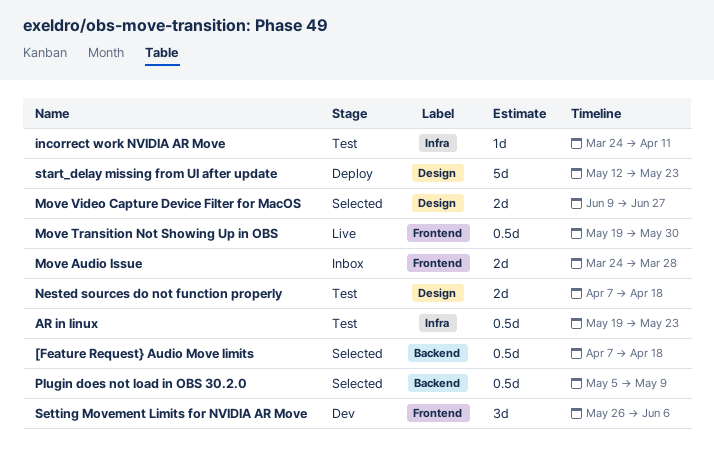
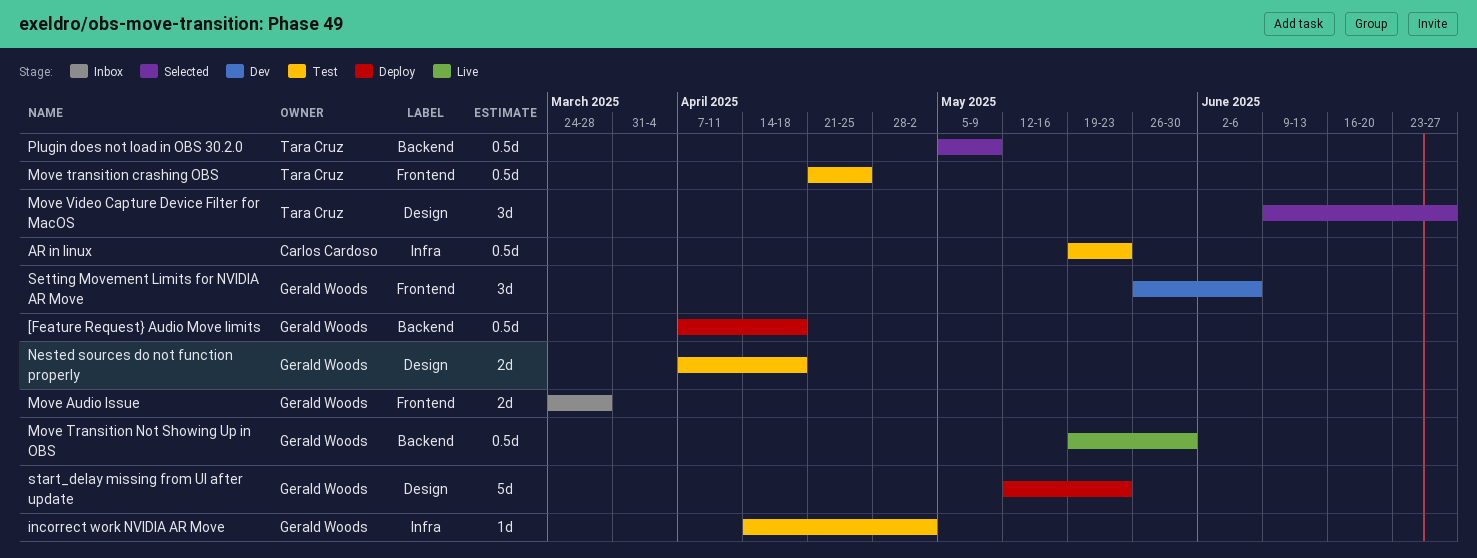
[Feature Request} Audio Move limits, status: Selected -> Deploy
incorrect work NVIDIA AR Move, start: Mar 24 -> Apr 14
incorrect work NVIDIA AR Move, due: Apr 11 -> May 2
Move transition crashing OBS: none -> present
Move Transition Not Showing Up in OBS, label: Frontend -> Backend
Move Video Capture Device Filter for MacOS, estimate: 2d -> 3d

